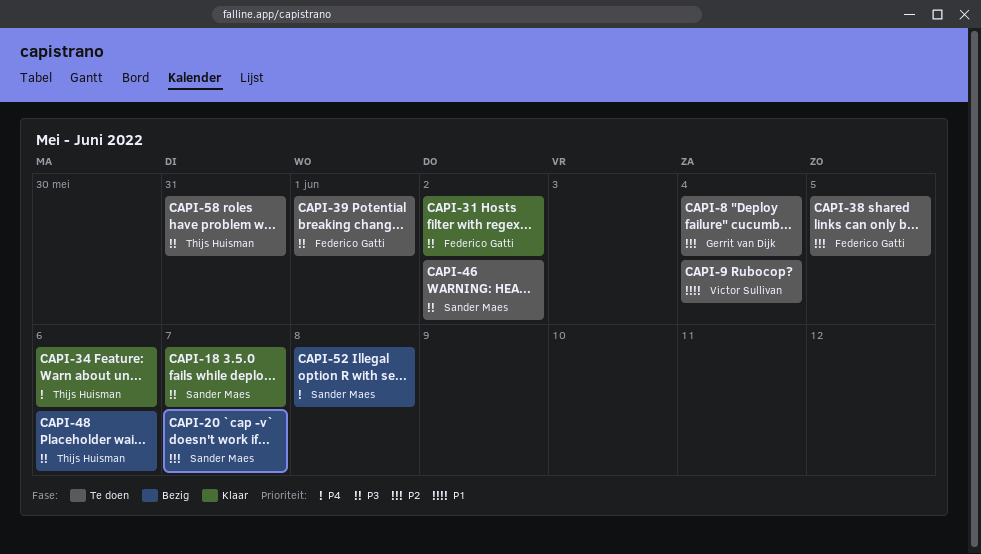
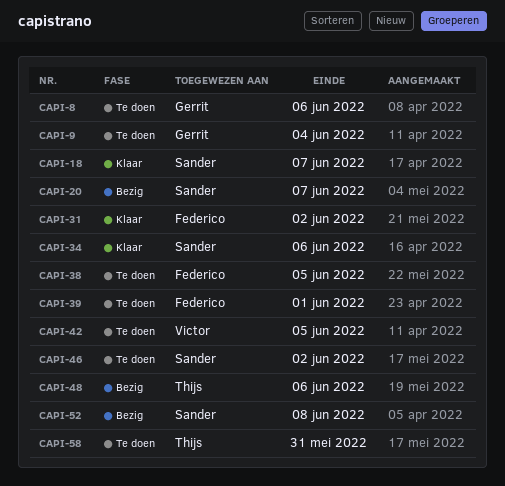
CAPI-8, due: Jun 4 -> Jun 6
CAPI-9, owner: Victor Sullivan -> Gerrit van Dijk
CAPI-34, owner: Thijs Huisman -> Sander Maes
CAPI-42: none -> present

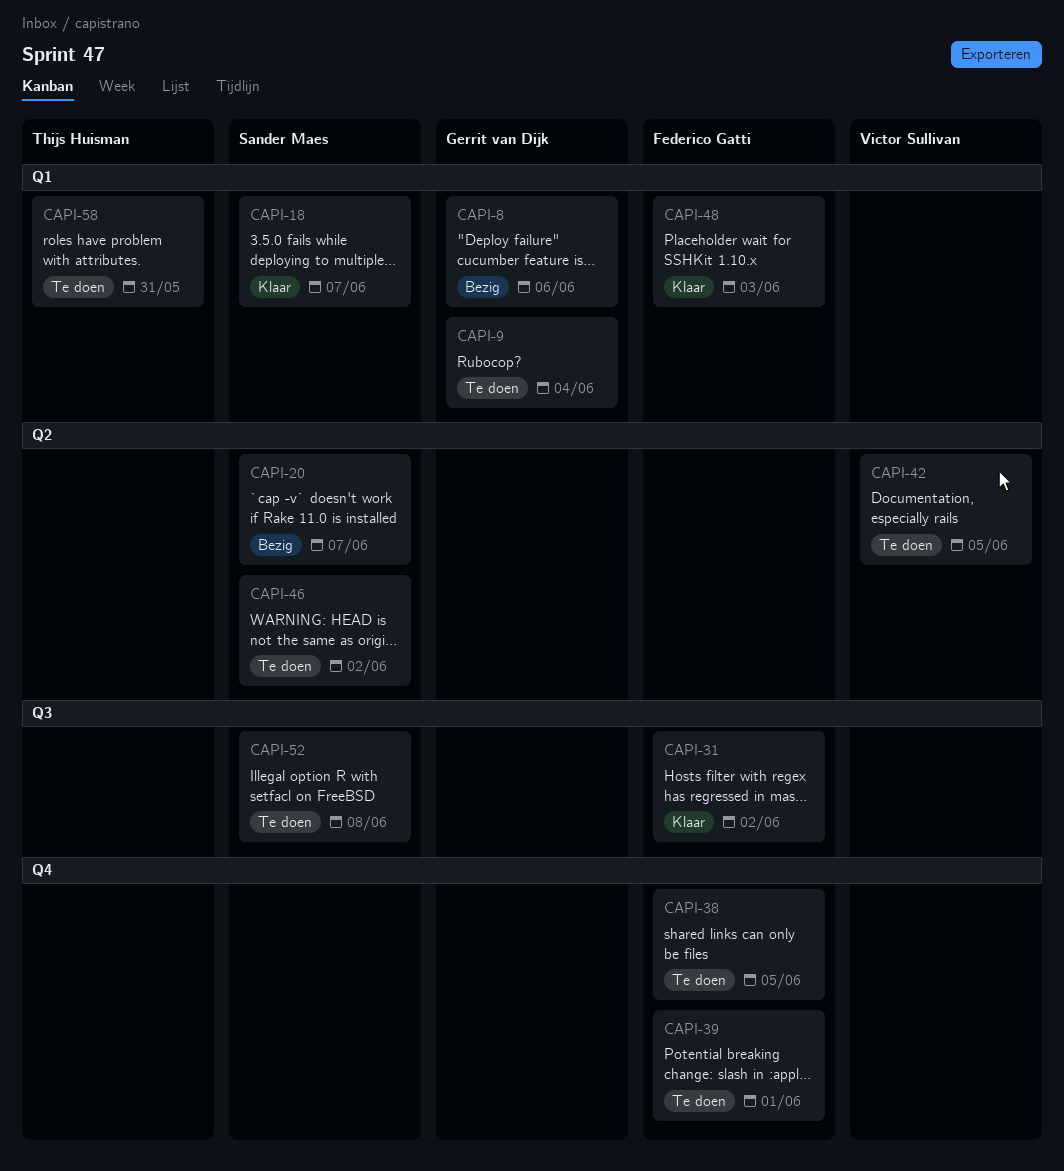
CAPI-8, status: Te doen -> Bezig
CAPI-34: present -> none
CAPI-48, status: Bezig -> Klaar
CAPI-48, owner: Thijs Huisman -> Federico Gatti
CAPI-48, due: Jun 6 -> Jun 3
CAPI-52, status: Bezig -> Te doen

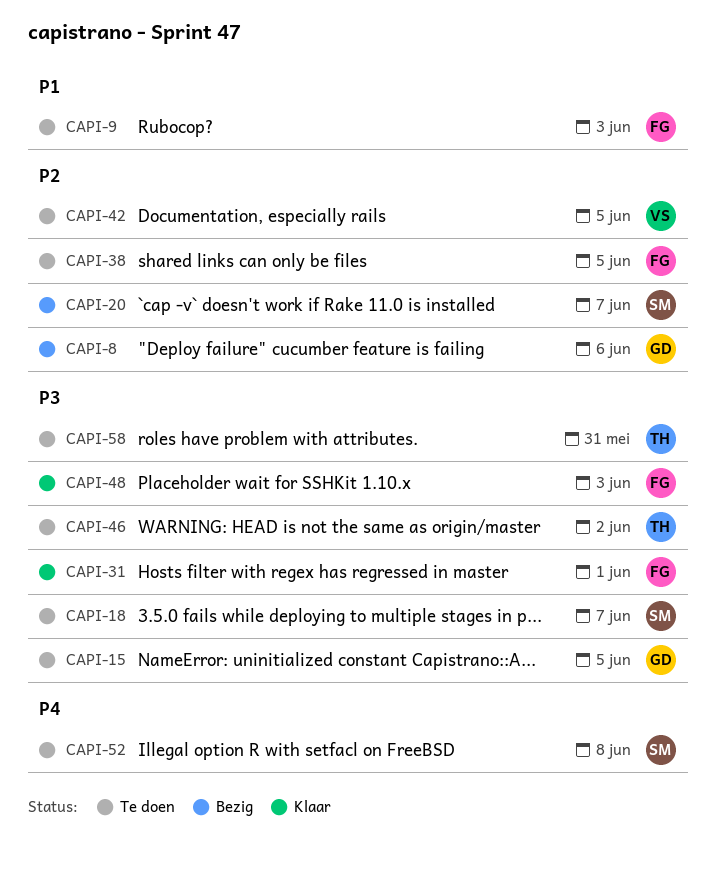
CAPI-9, owner: Gerrit van Dijk -> Federico Gatti
CAPI-9, due: Jun 4 -> Jun 3
CAPI-15: none -> present
CAPI-18, status: Klaar -> Te doen
CAPI-31, due: Jun 2 -> Jun 1
CAPI-39: present -> none
CAPI-46, owner: Sander Maes -> Thijs Huisman

